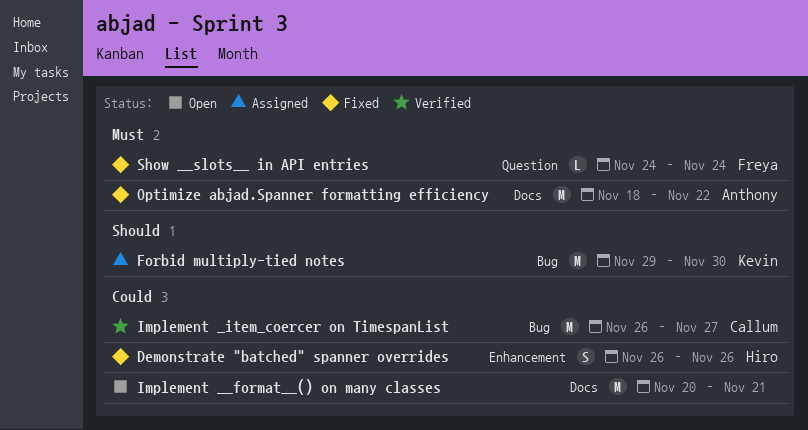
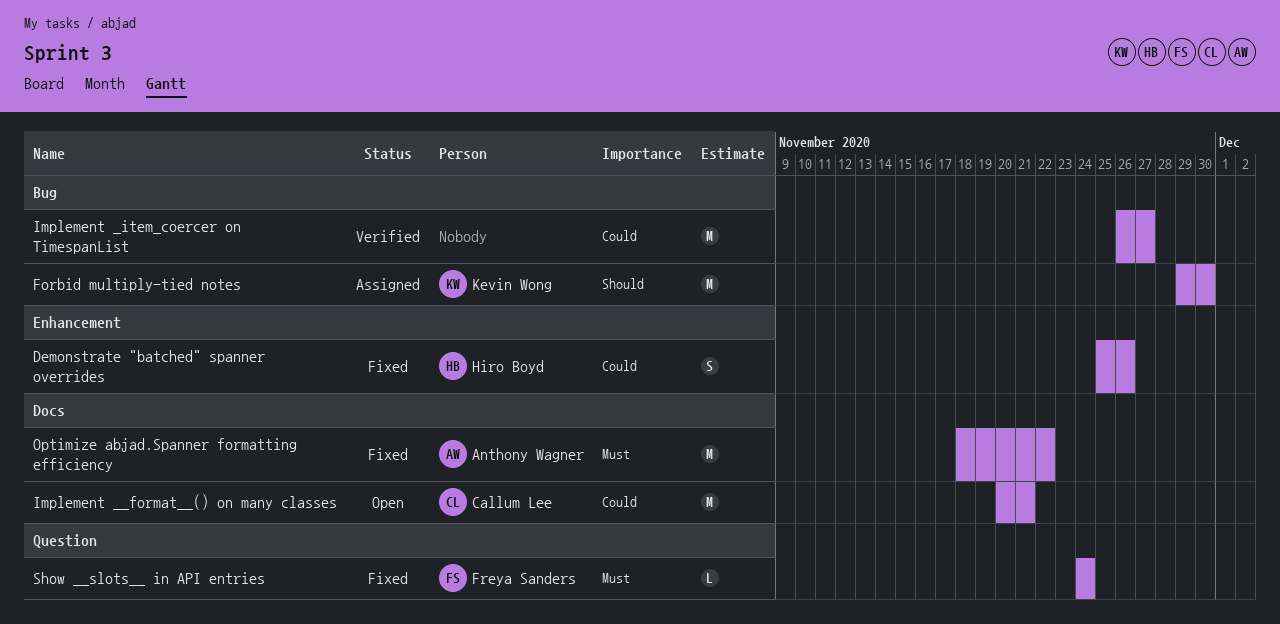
Demonstrate "batched" spanner overrides, start: Nov 26 -> Nov 25
Implement __format__() on many classes, owner: none -> Callum Lee
Implement _item_coercer on TimespanList, owner: Callum Lee -> none

